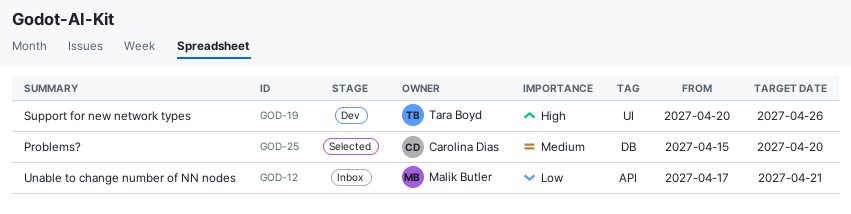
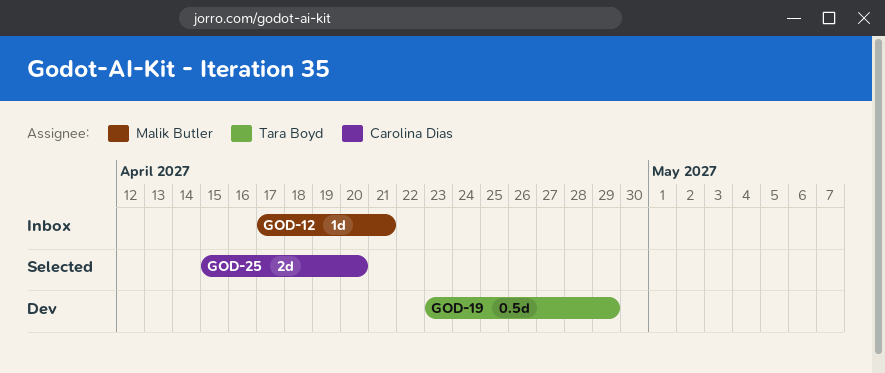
GOD-19, start: Apr 20 -> Apr 23
GOD-19, due: Apr 26 -> Apr 29

